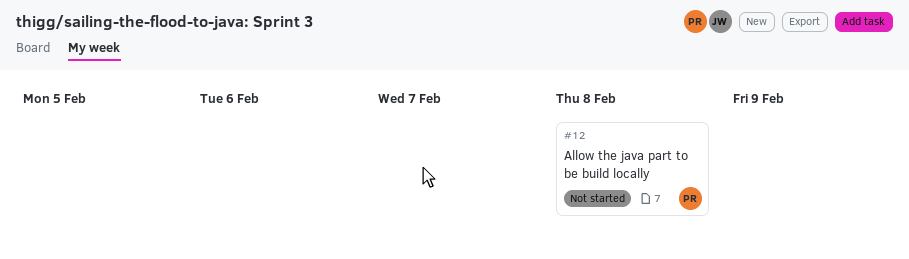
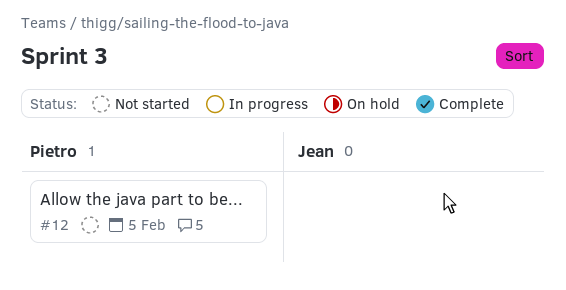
#12, due: Feb 8 -> Feb 5

